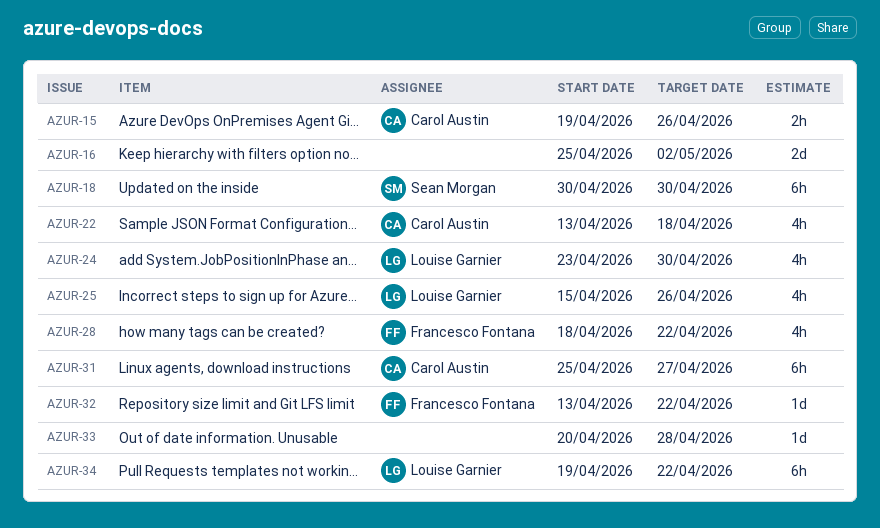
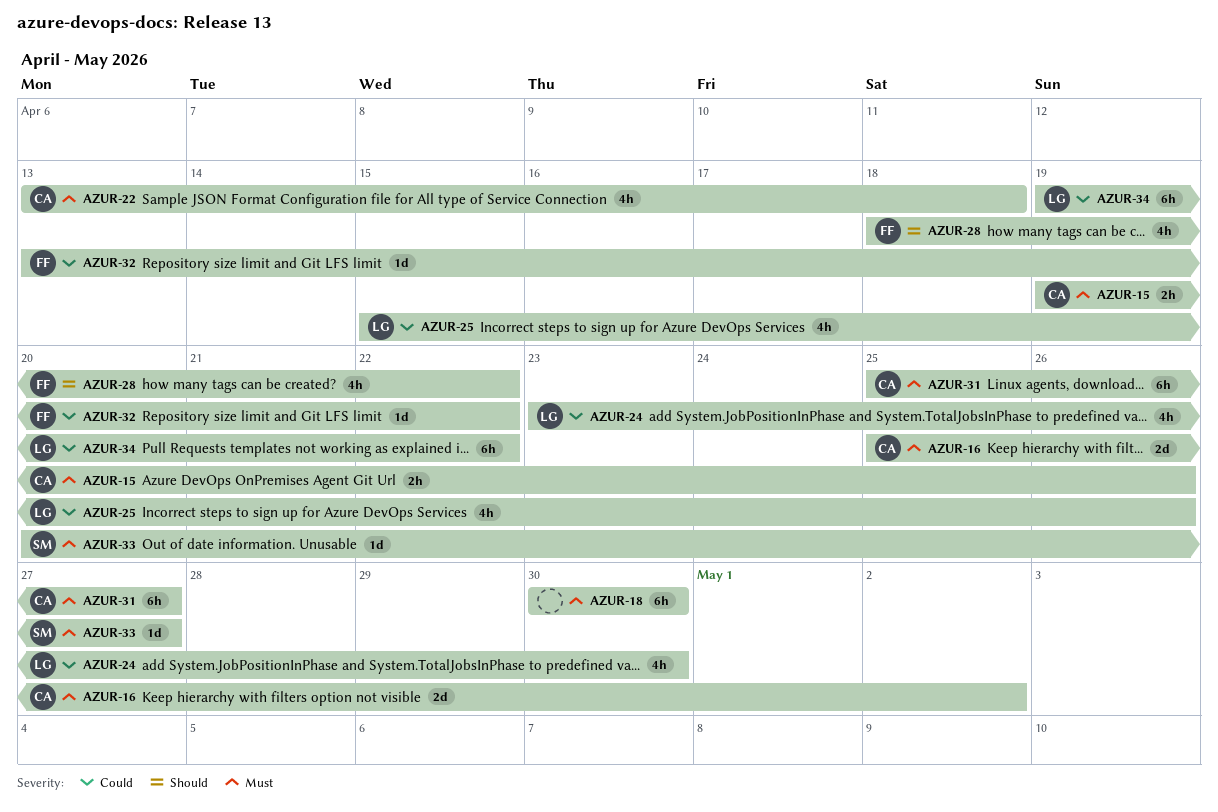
AZUR-16, owner: none -> Carol Austin
AZUR-18, owner: Sean Morgan -> none
AZUR-33, owner: none -> Sean Morgan
AZUR-33, due: Apr 28 -> Apr 27

